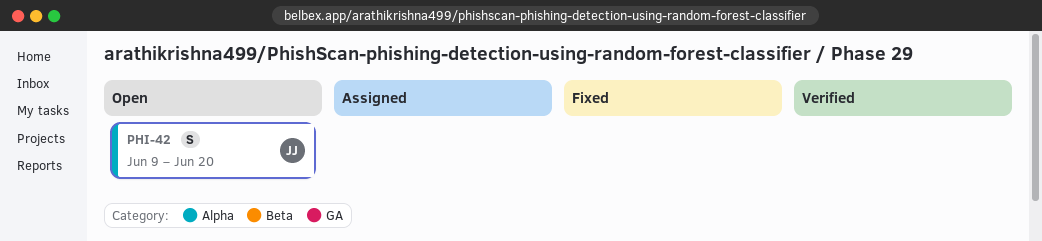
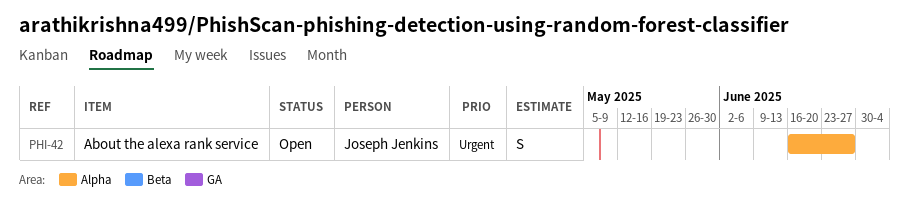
PHI-42, start: Jun 9 -> Jun 16
PHI-42, due: Jun 20 -> Jun 27

